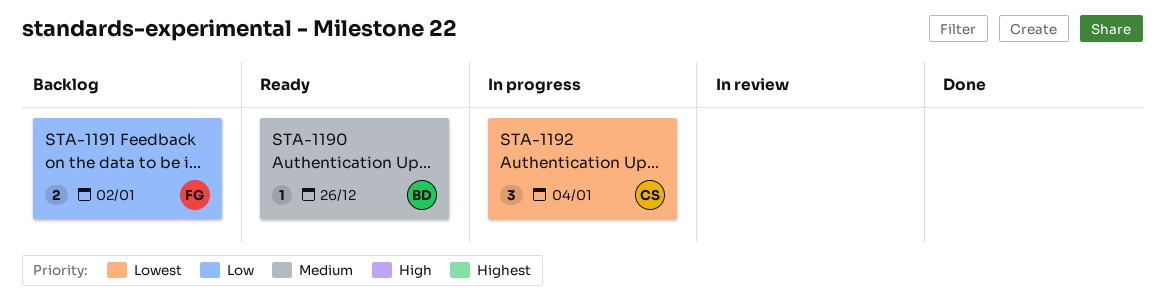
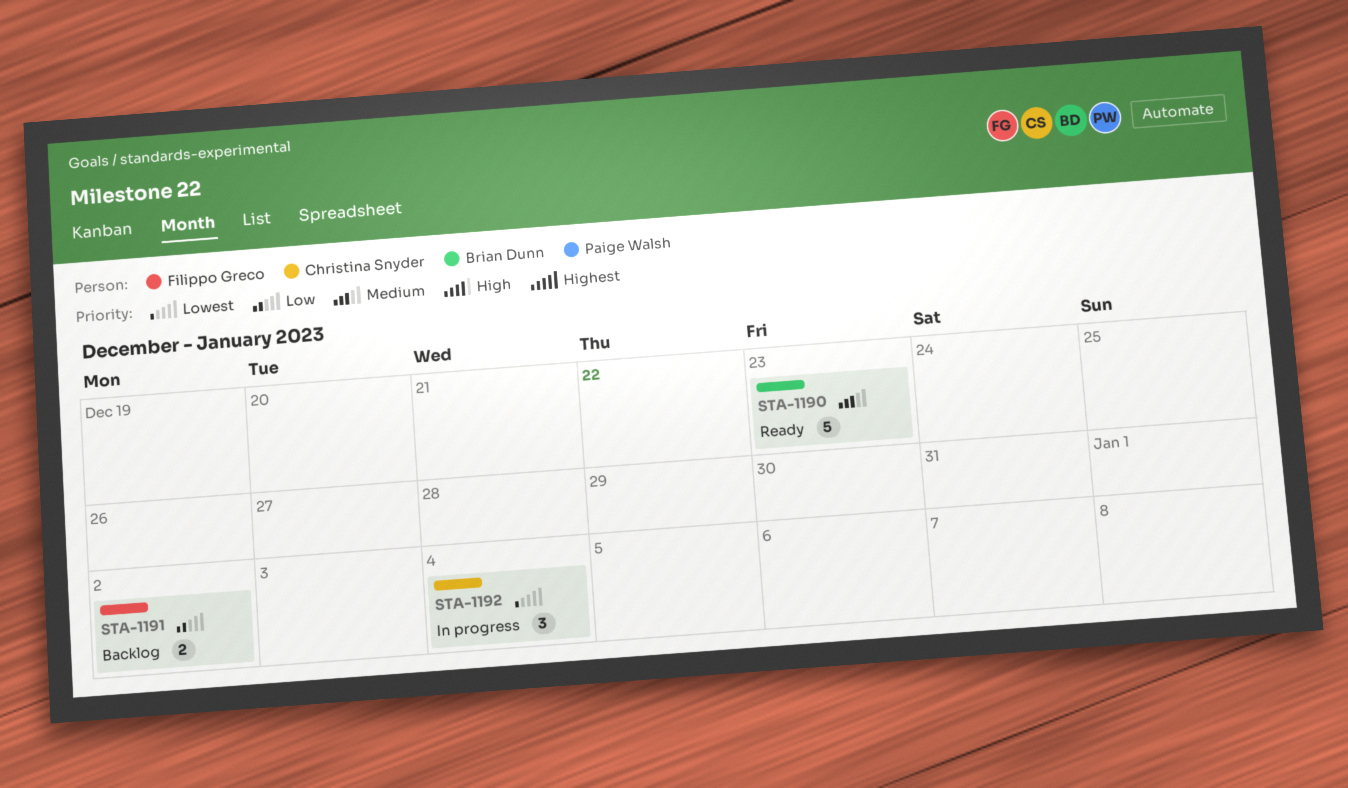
STA-1190, estimate: 1 -> 5
STA-1190, due: Dec 26 -> Dec 23

